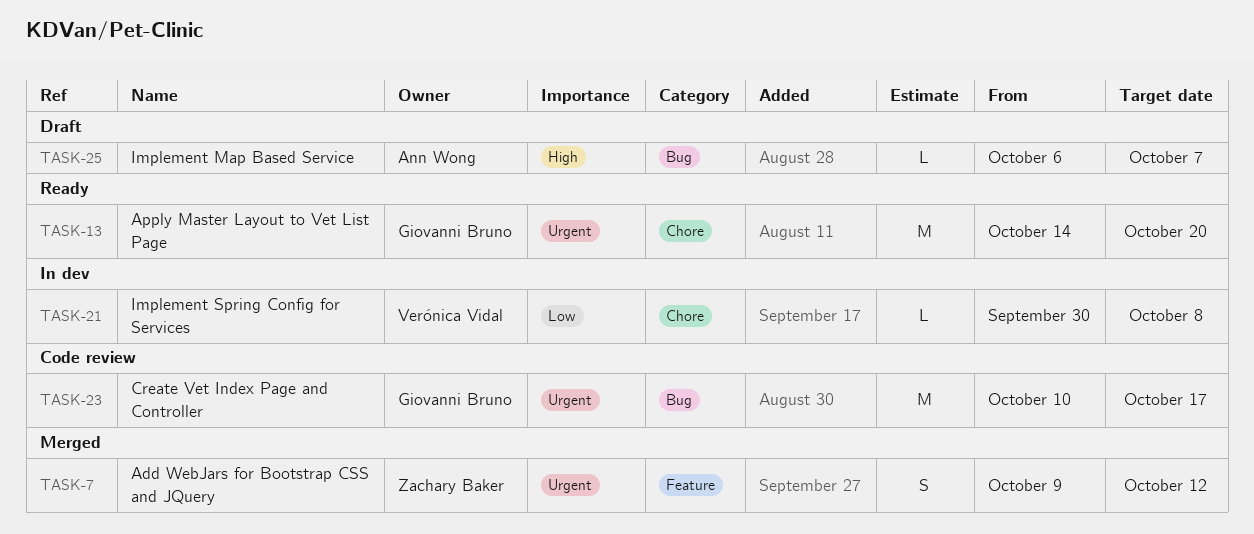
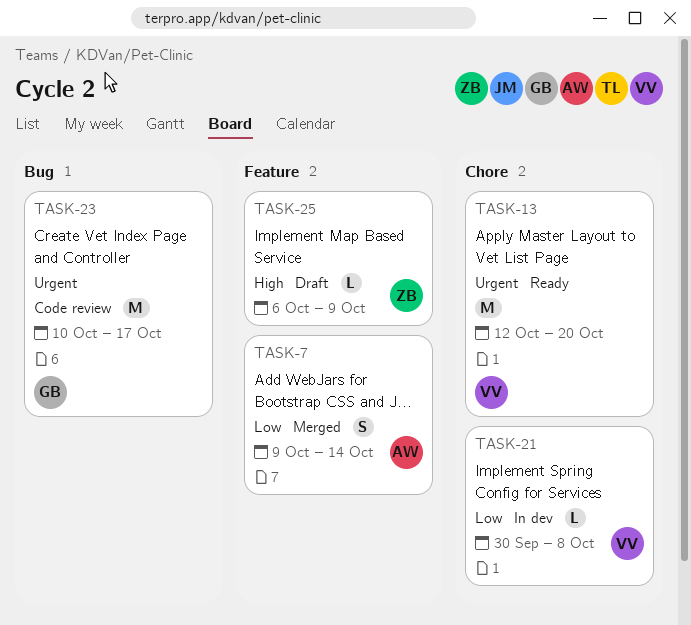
TASK-7, owner: Zachary Baker -> Ann Wong
TASK-7, priority: Urgent -> Low
TASK-7, due: Oct 12 -> Oct 14
TASK-13, owner: Giovanni Bruno -> Verónica Vidal
TASK-13, start: Oct 14 -> Oct 12
TASK-25, owner: Ann Wong -> Zachary Baker
TASK-25, label: Bug -> Feature
TASK-25, due: Oct 7 -> Oct 9

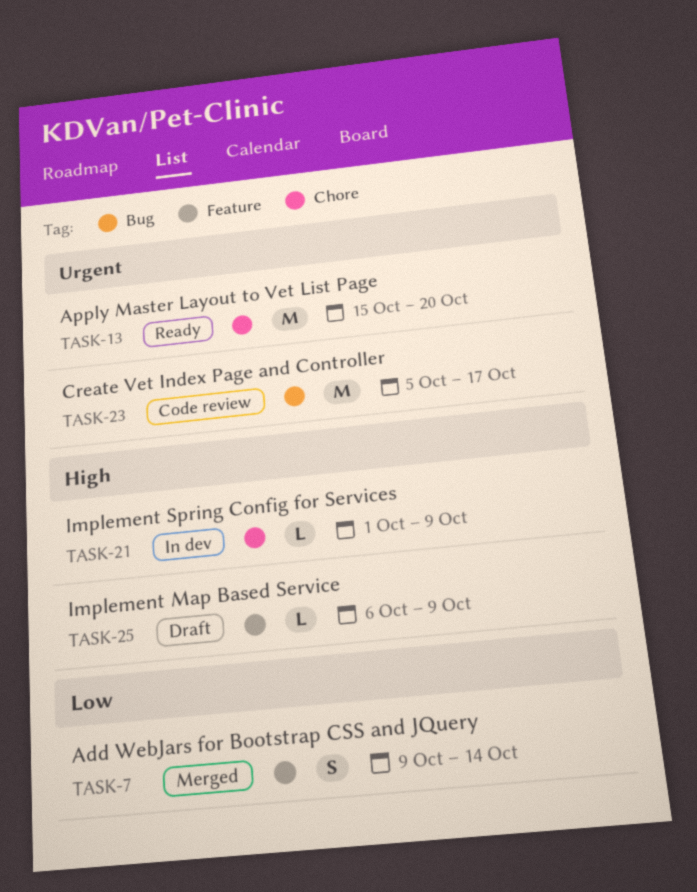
TASK-13, start: Oct 12 -> Oct 15
TASK-21, priority: Low -> High
TASK-21, start: Sep 30 -> Oct 1
TASK-21, due: Oct 8 -> Oct 9
TASK-23, start: Oct 10 -> Oct 5

